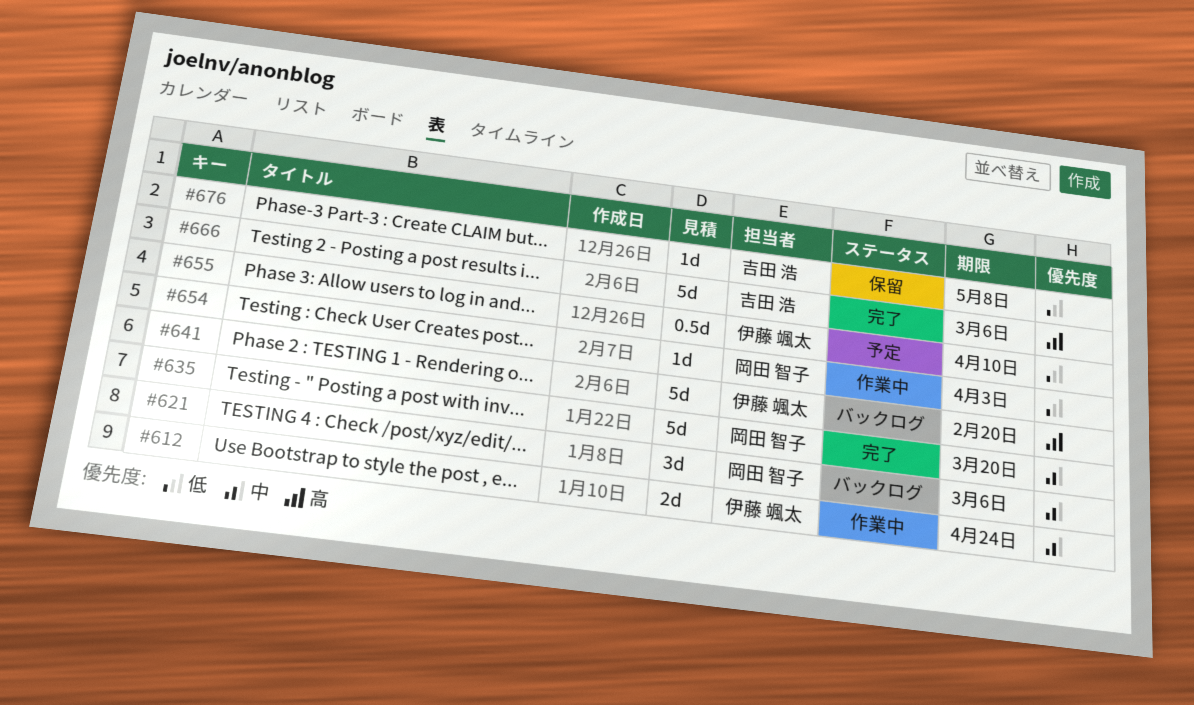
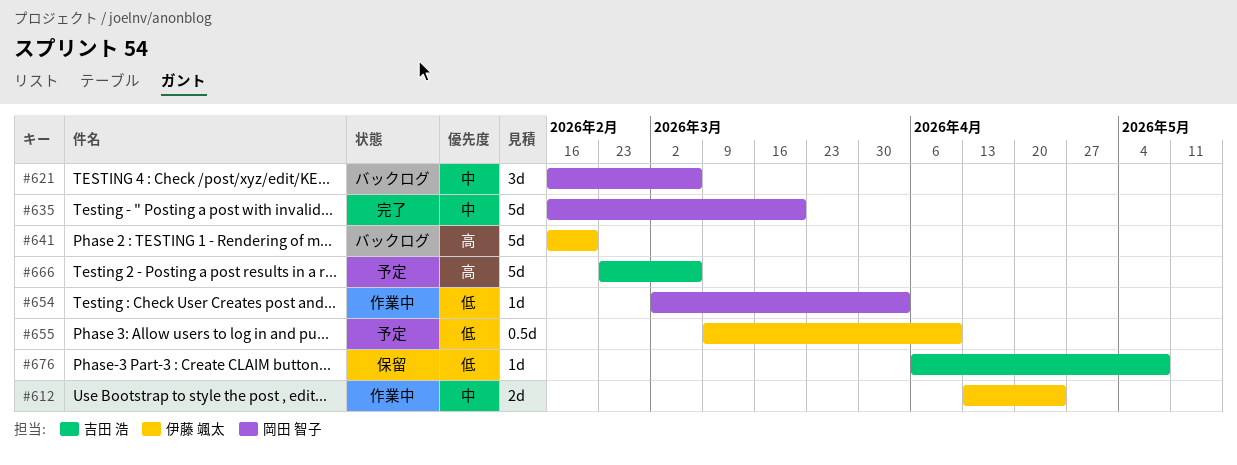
#666, status: 完了 -> 予定

